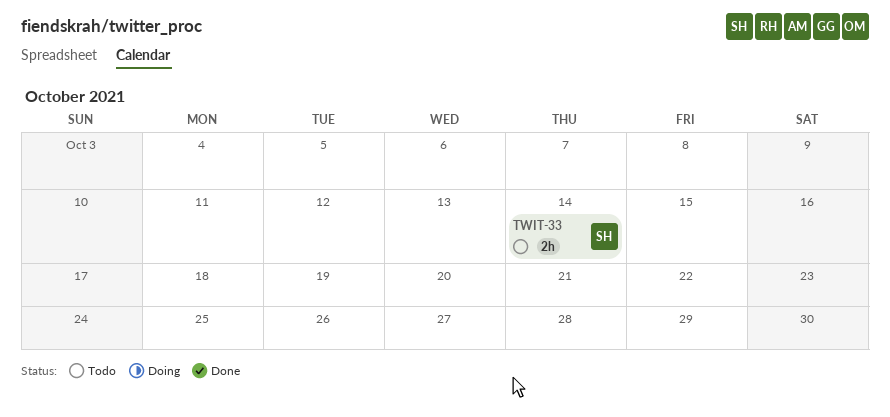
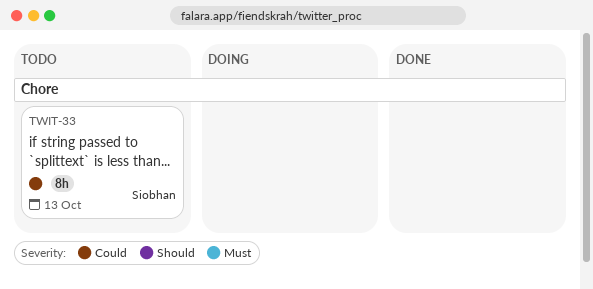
TWIT-33, estimate: 2h -> 8h
TWIT-33, due: Oct 14 -> Oct 13

